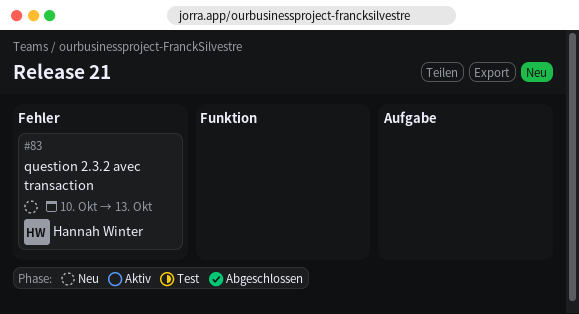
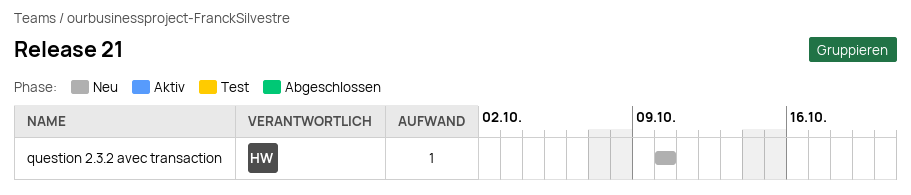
question 2.3.2 avec transaction, due: Oct 13 -> Oct 10

